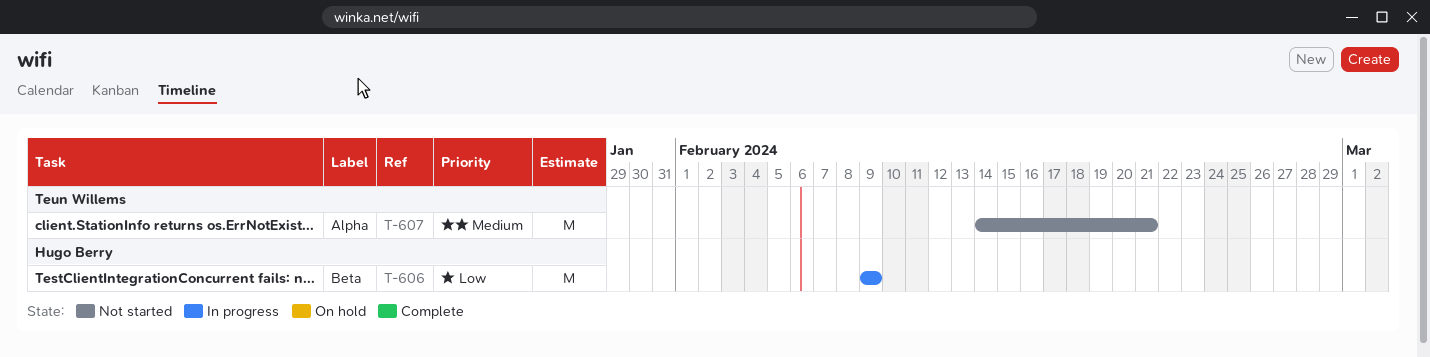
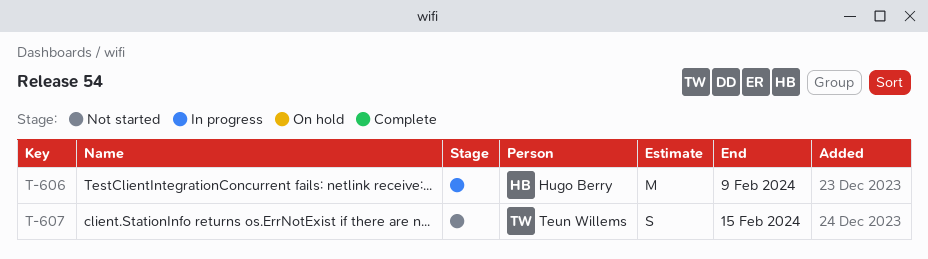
T-607, estimate: M -> S
T-607, due: Feb 21 -> Feb 15

